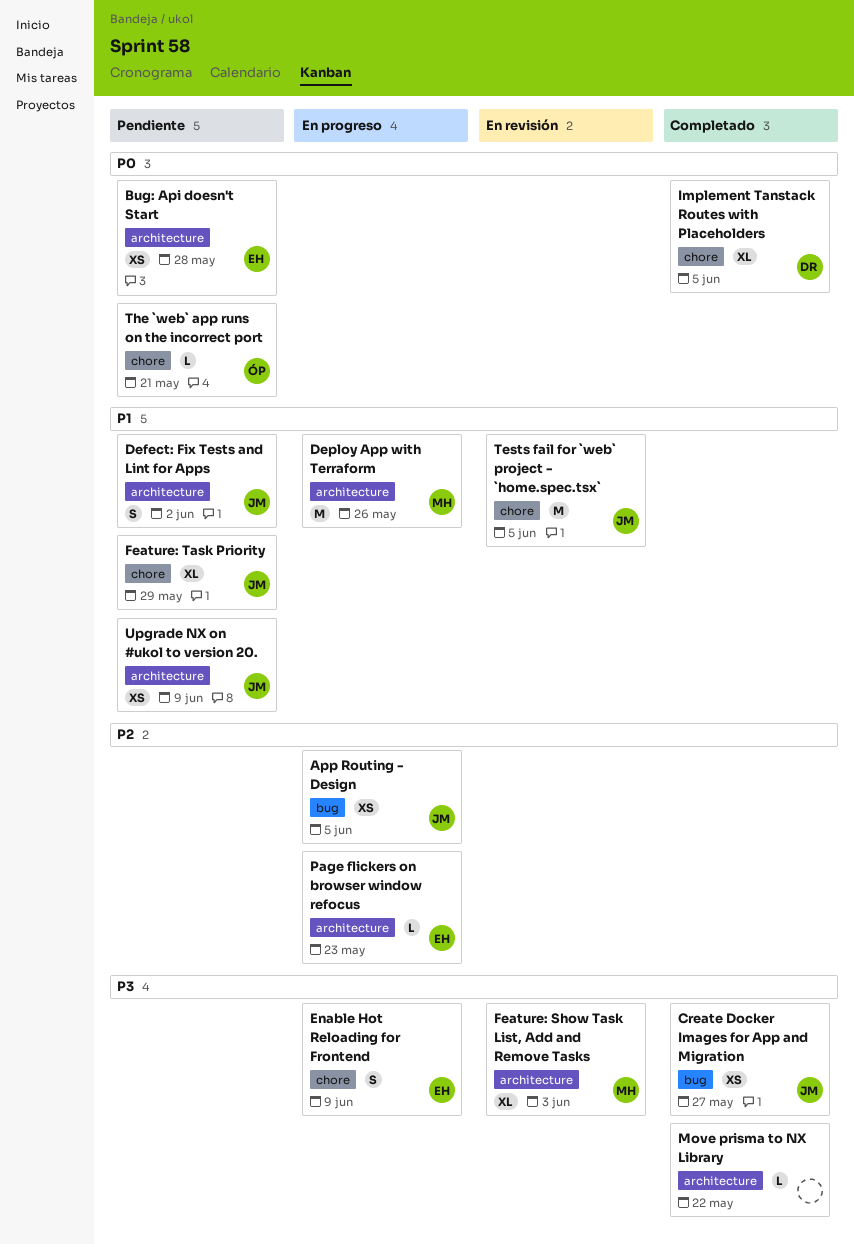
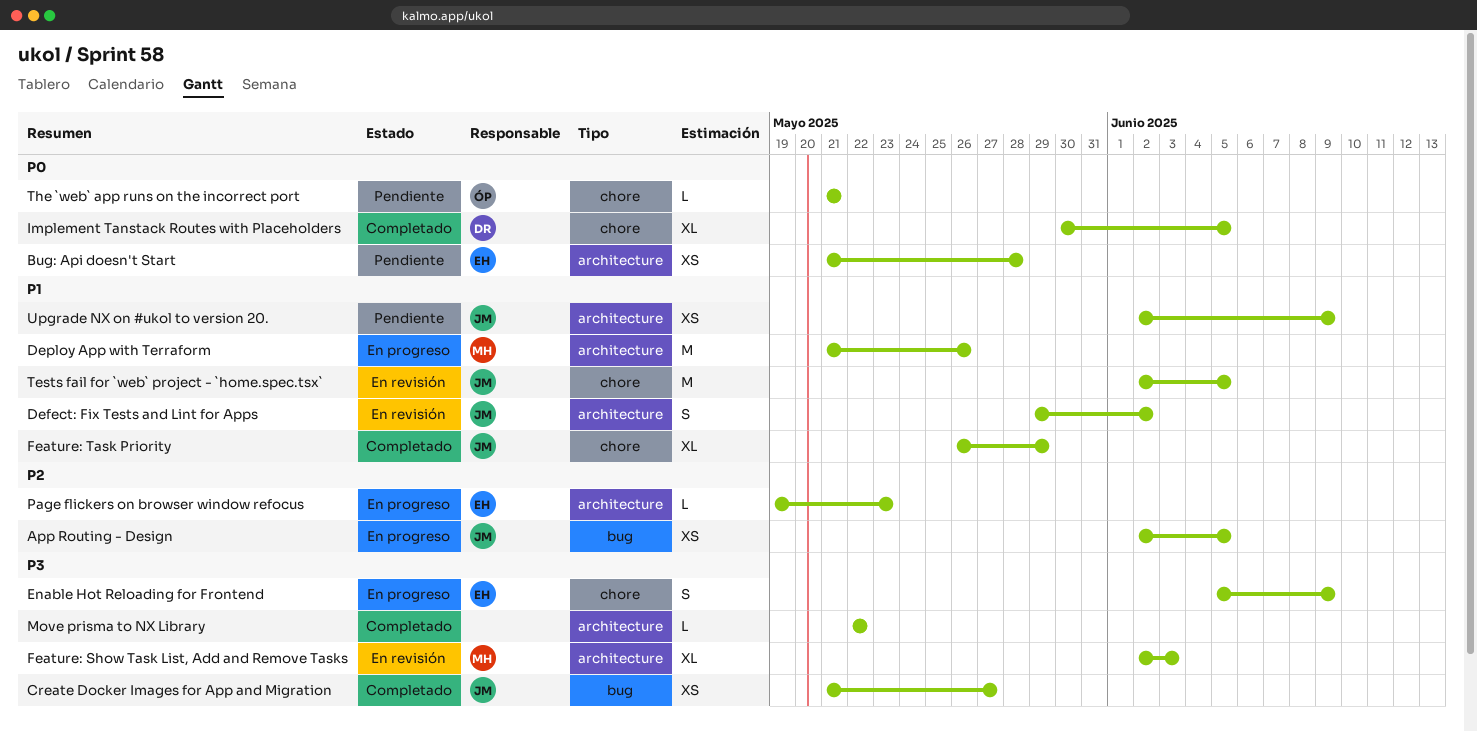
Defect: Fix Tests and Lint for Apps, status: Pendiente -> En revisión
Feature: Task Priority, status: Pendiente -> Completado

